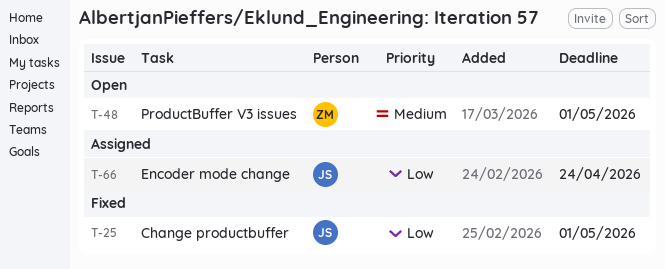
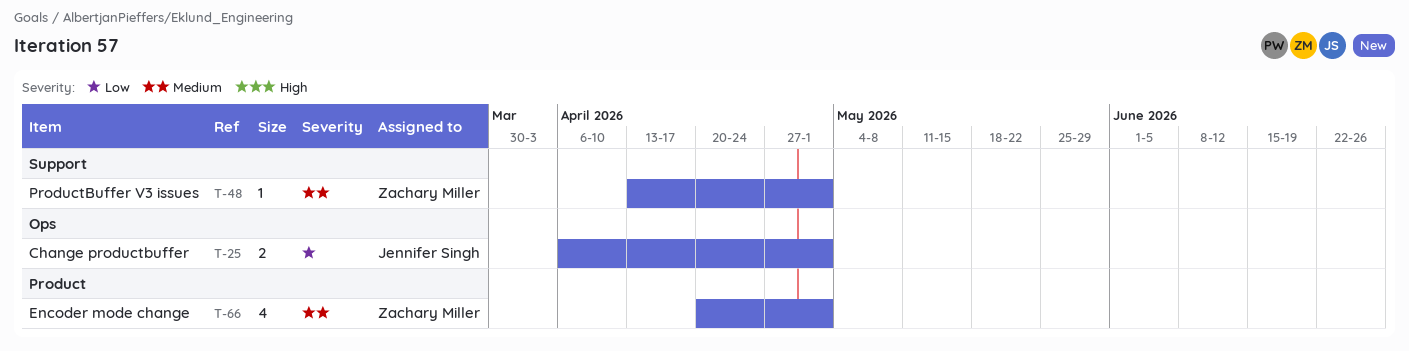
T-66, owner: Jennifer Singh -> Zachary Miller
T-66, priority: Low -> Medium
T-66, due: Apr 24 -> May 1

